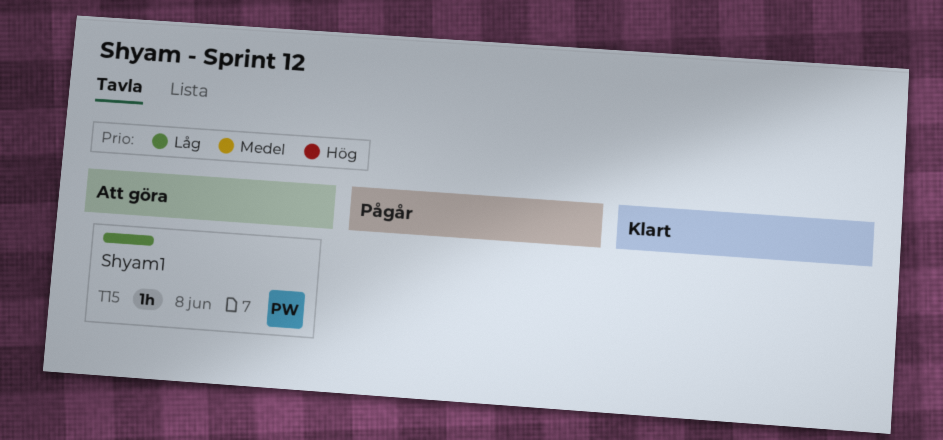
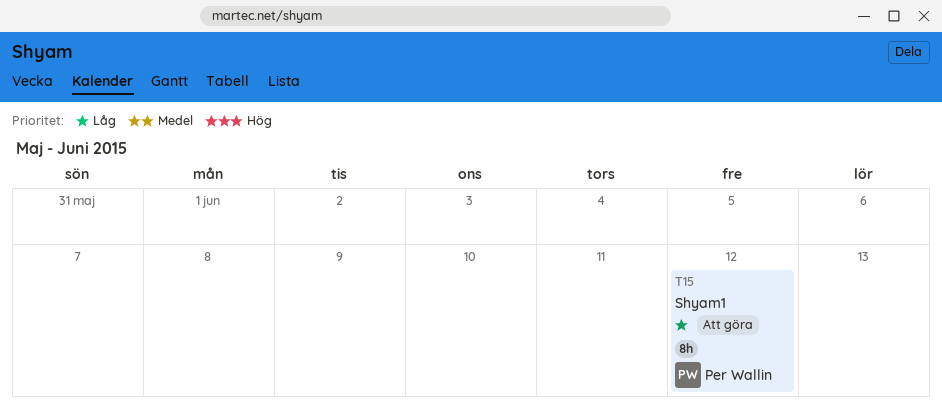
T15, estimate: 1h -> 8h
T15, due: Jun 8 -> Jun 12

